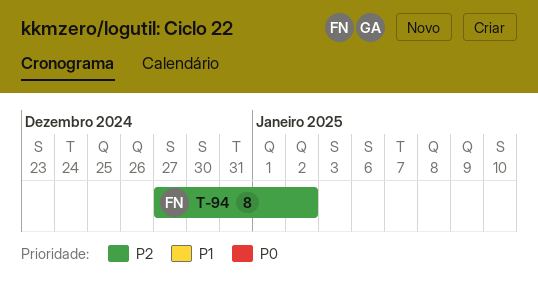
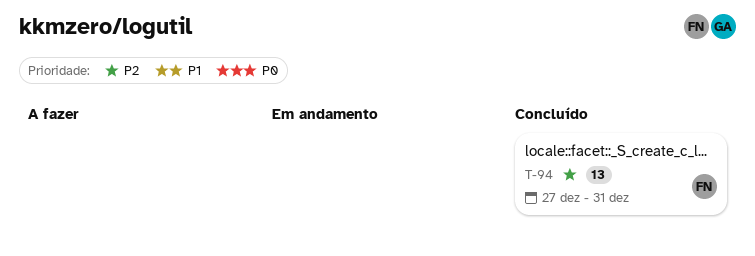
T-94, estimate: 8 -> 13
T-94, due: Jan 2 -> Dec 31

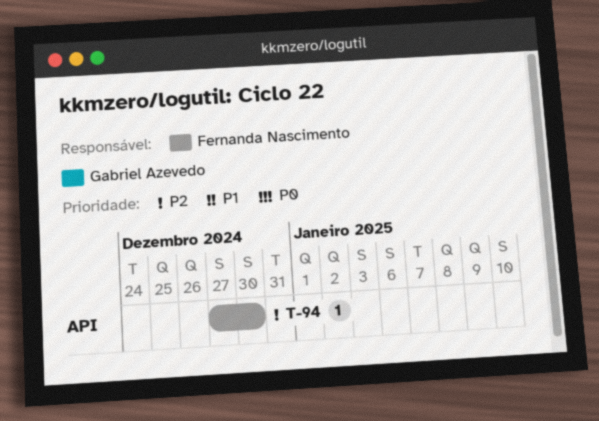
T-94, estimate: 13 -> 1
T-94, due: Dec 31 -> Dec 30

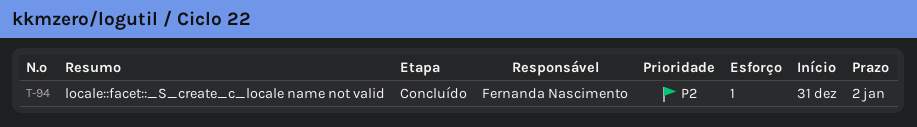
T-94, start: Dec 27 -> Dec 31
T-94, due: Dec 30 -> Jan 2

